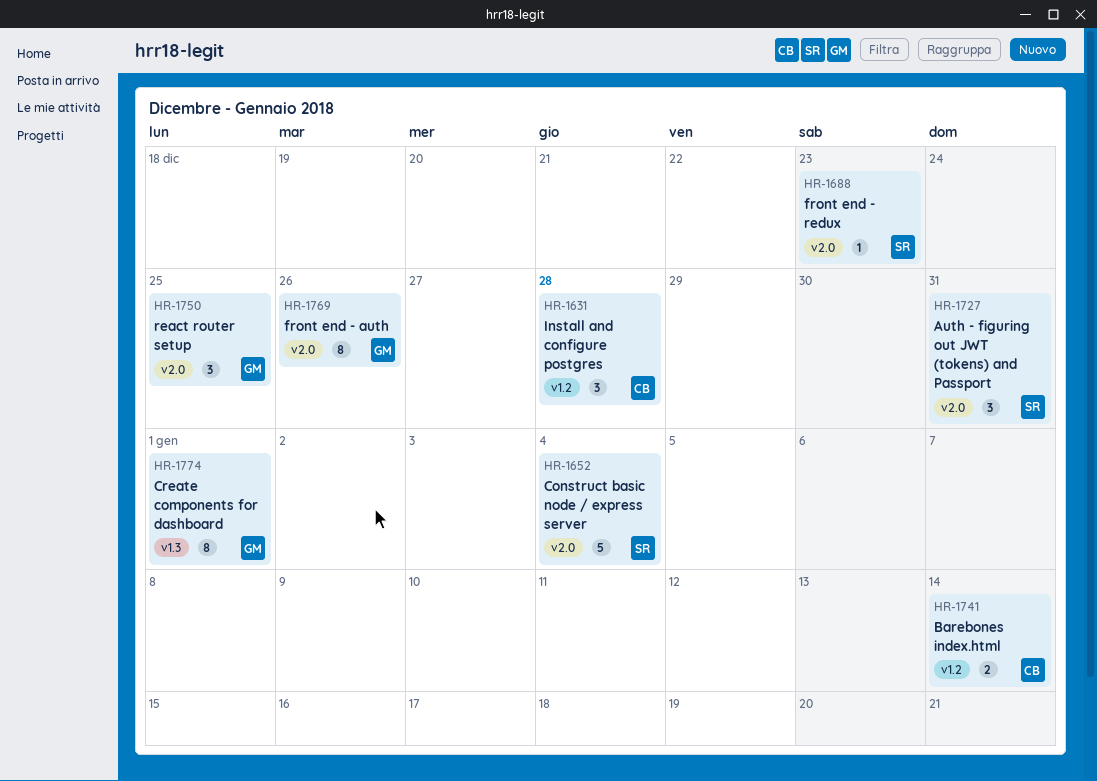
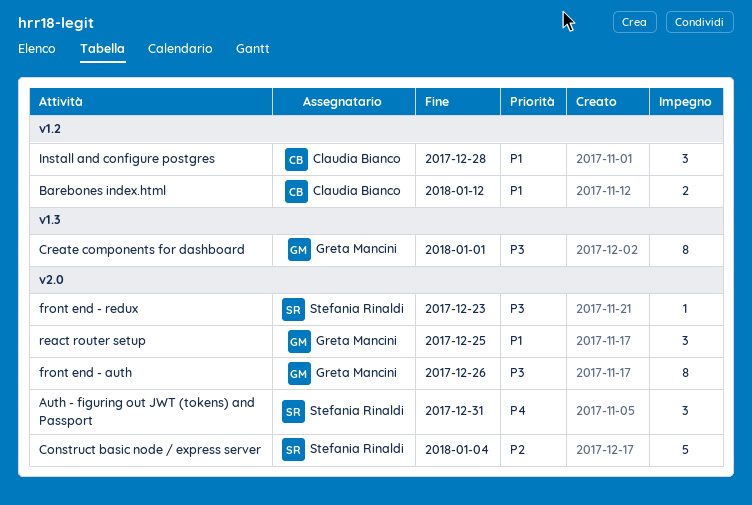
Barebones index.html, due: Jan 14 -> Jan 12

